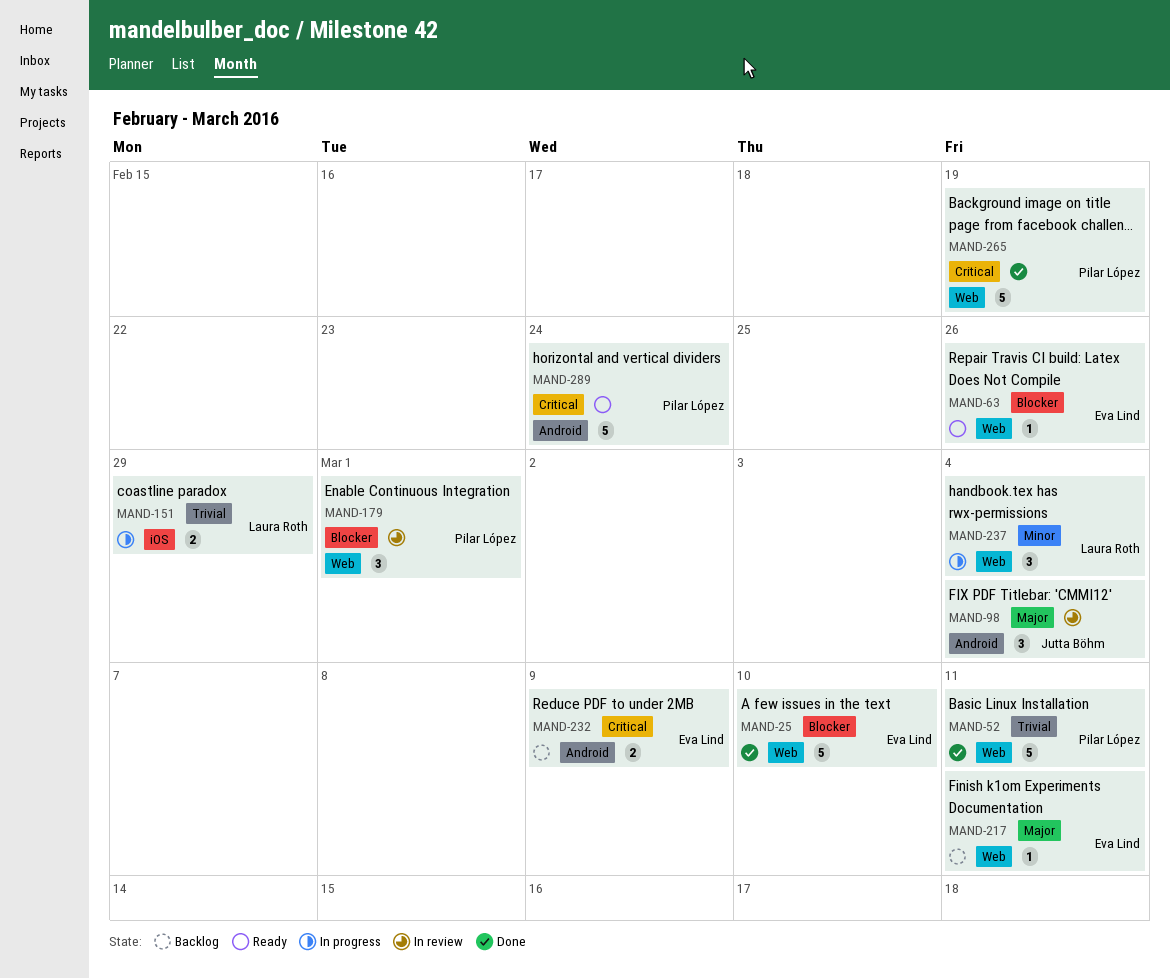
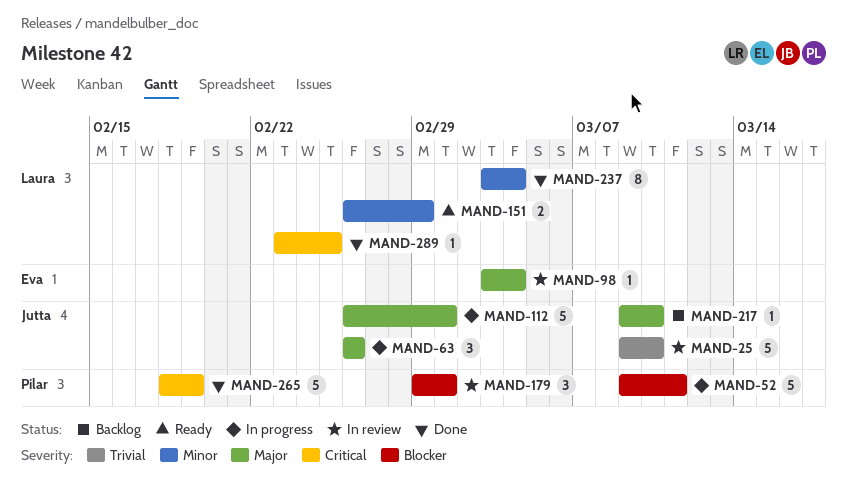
MAND-25, status: Done -> In review
MAND-25, owner: Eva Lind -> Jutta Böhm
MAND-25, priority: Blocker -> Trivial
MAND-52, status: Done -> In progress
MAND-52, priority: Trivial -> Blocker
MAND-63, status: Ready -> In progress
MAND-63, owner: Eva Lind -> Jutta Böhm
MAND-63, priority: Blocker -> Major
MAND-63, estimate: 1 -> 3
MAND-98, owner: Jutta Böhm -> Eva Lind
MAND-98, estimate: 3 -> 1
MAND-112: none -> present
MAND-151, status: In progress -> Ready
MAND-151, priority: Trivial -> Minor
MAND-217, owner: Eva Lind -> Jutta Böhm
MAND-217, due: Mar 11 -> Mar 10
MAND-232: present -> none
MAND-237, status: In progress -> Done
MAND-237, estimate: 3 -> 8
MAND-289, status: Ready -> Done
MAND-289, owner: Pilar López -> Laura Roth
MAND-289, estimate: 5 -> 1
MAND-289, due: Feb 24 -> Feb 25

